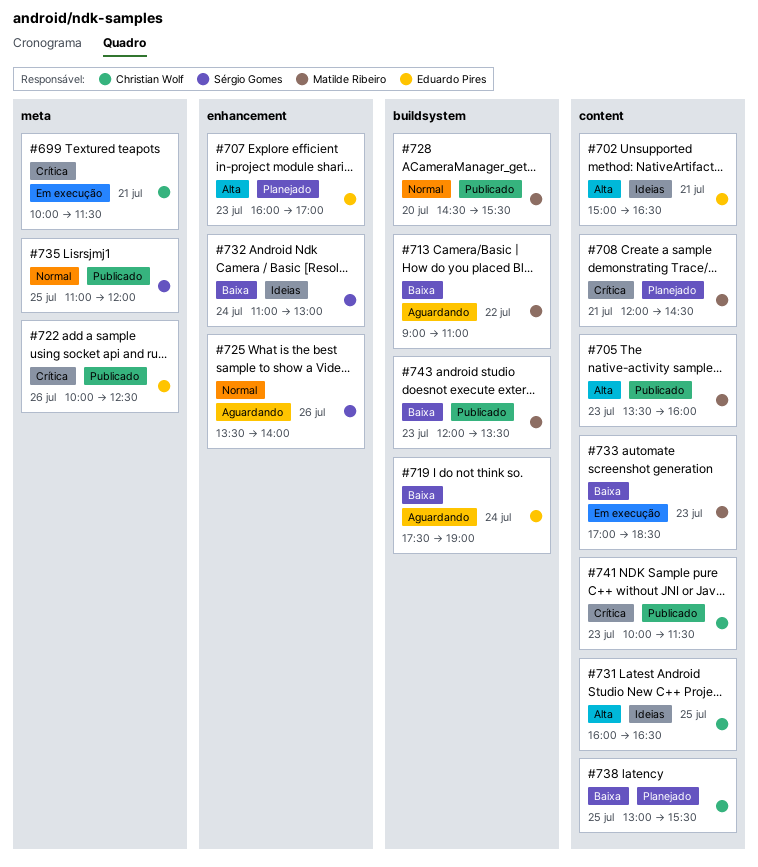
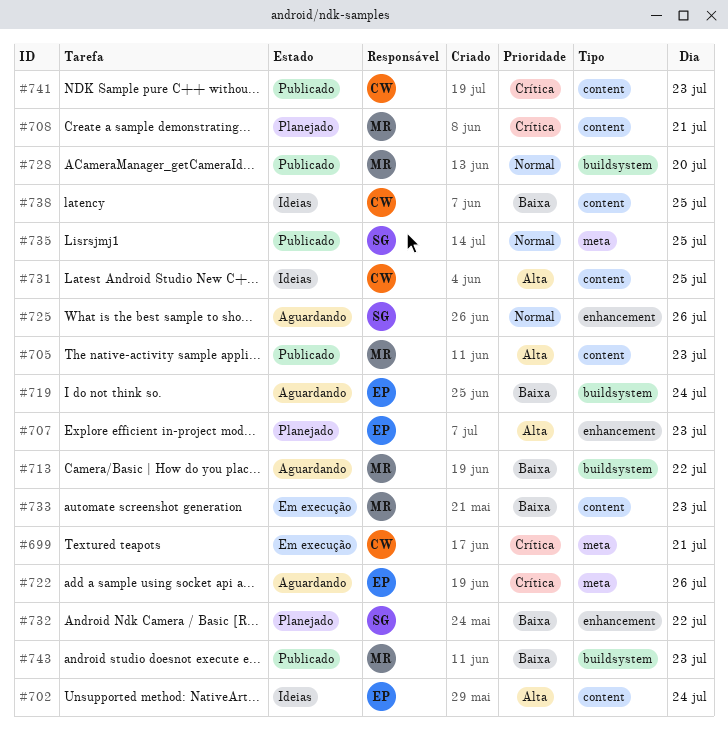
#702, day: Jul 21 -> Jul 24
#722, status: Publicado -> Aguardando
#732, status: Ideias -> Planejado
#732, day: Jul 24 -> Jul 22
#738, status: Planejado -> Ideias

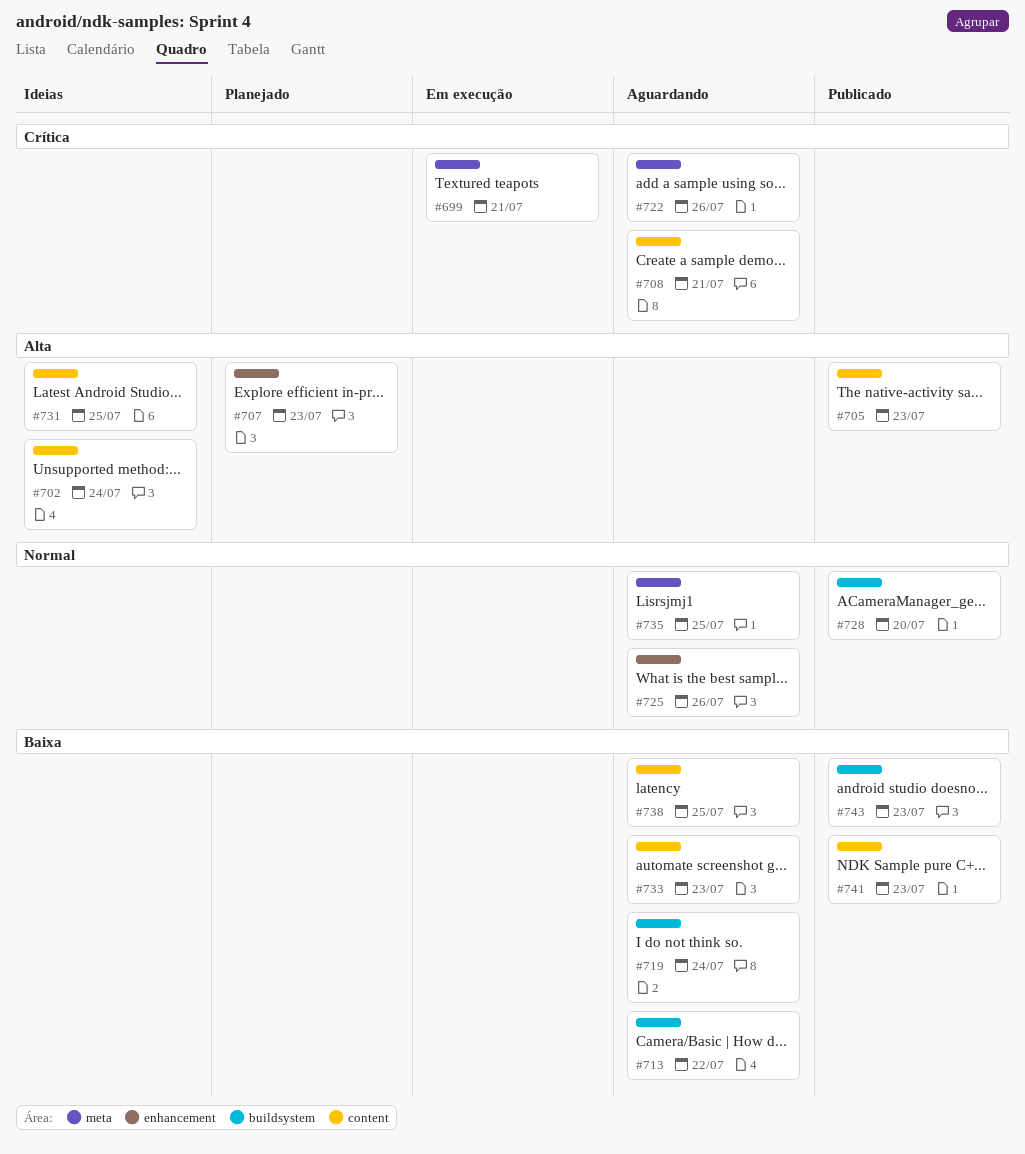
#708, status: Planejado -> Aguardando
#732: present -> none
#733, status: Em execução -> Aguardando
#735, status: Publicado -> Aguardando
#738, status: Ideias -> Aguardando
#741, priority: Crítica -> Baixa

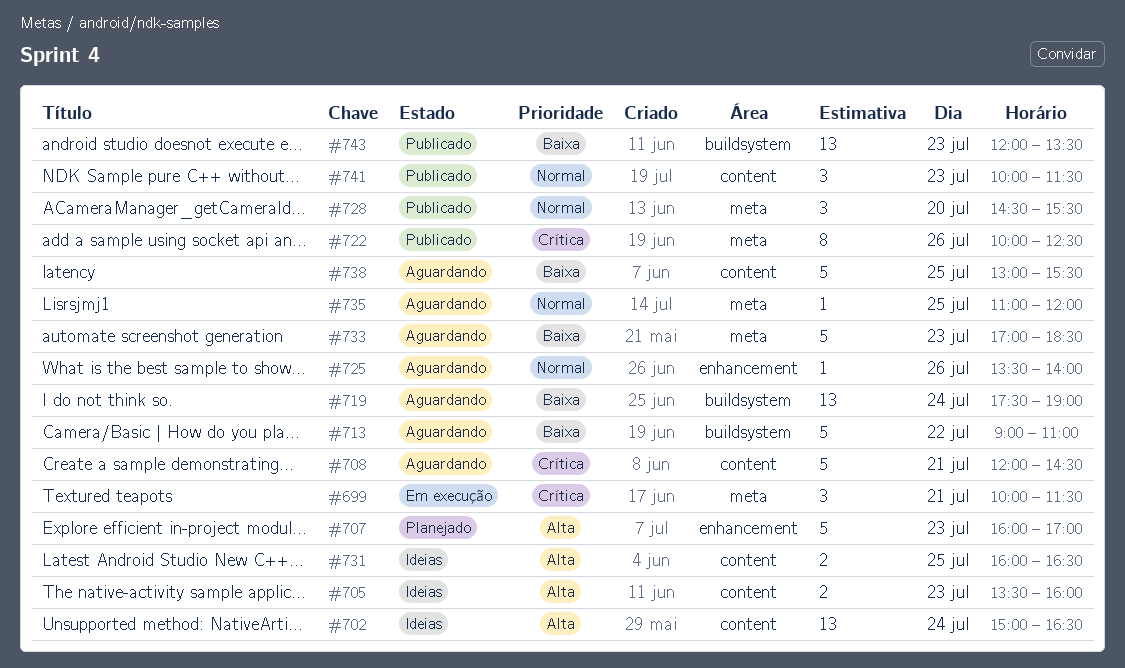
#705, status: Publicado -> Ideias
#722, status: Aguardando -> Publicado
#728, label: buildsystem -> meta
#733, label: content -> meta
#741, priority: Baixa -> Normal

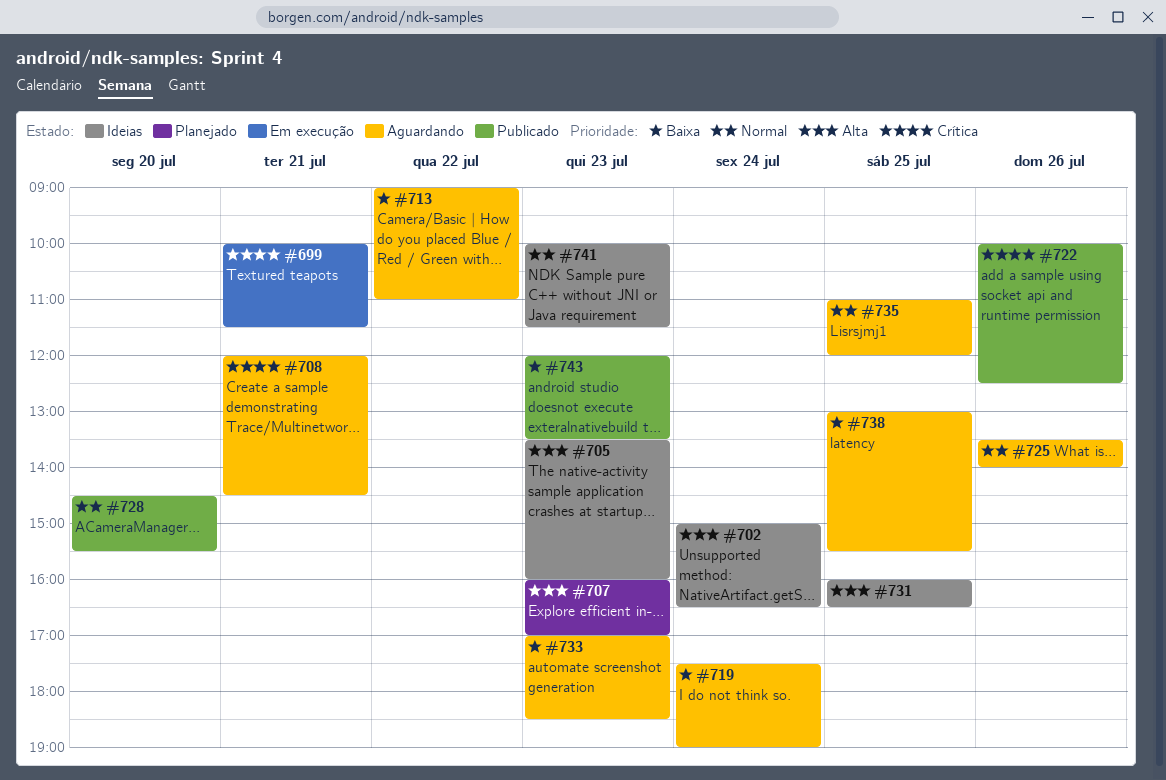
#741, status: Publicado -> Ideias

